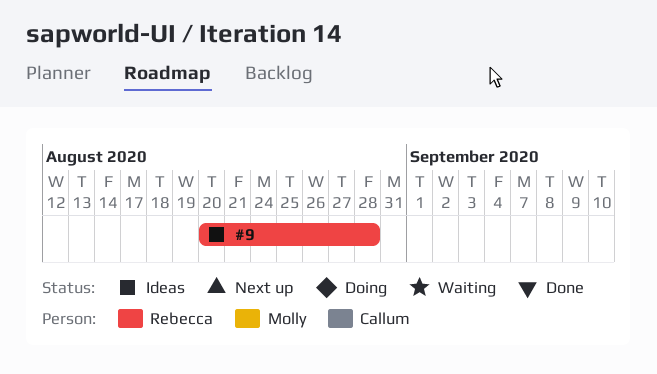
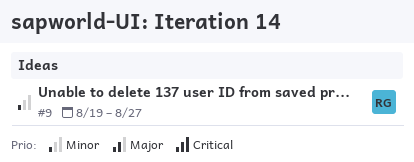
#9, start: Aug 20 -> Aug 19
#9, due: Aug 28 -> Aug 27

